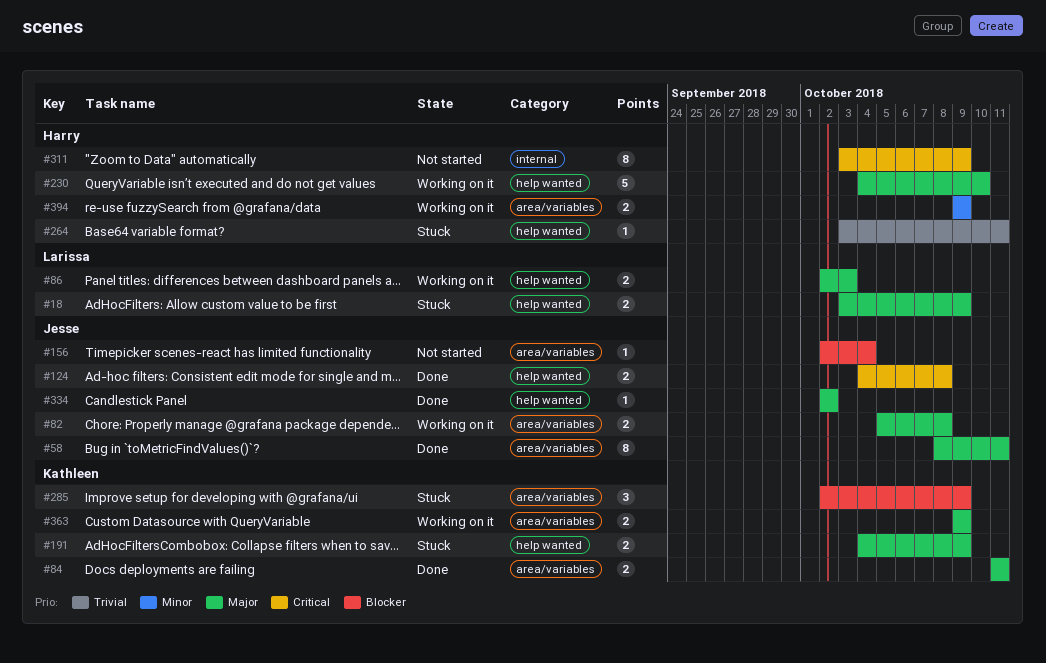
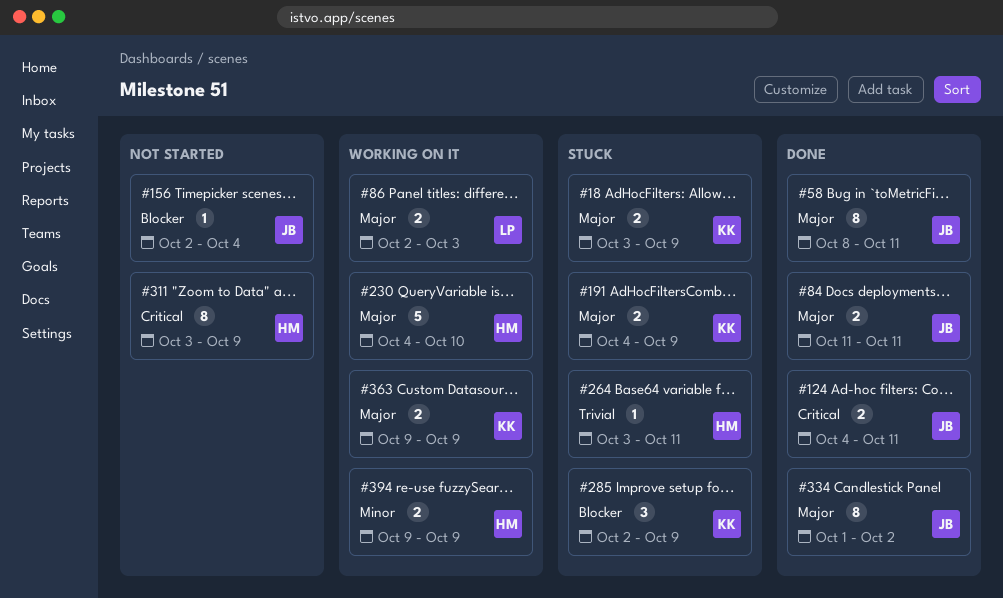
#18, owner: Larissa -> Kathleen
#82: present -> none
#84, owner: Kathleen -> Jesse
#124, due: Oct 8 -> Oct 11
#334, estimate: 1 -> 8
#334, start: Oct 2 -> Oct 1

